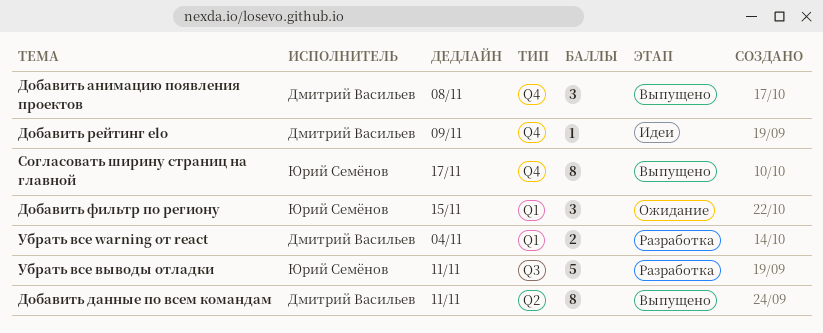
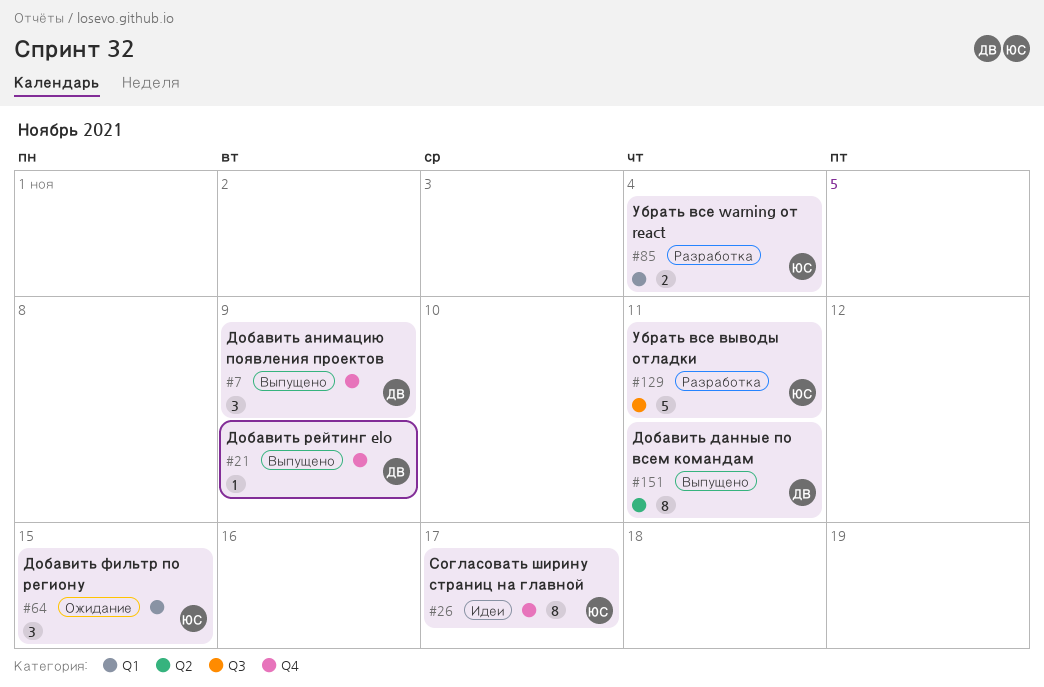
Добавить анимацию появления проектов, due: Nov 8 -> Nov 9
Добавить рейтинг elo, status: Идеи -> Выпущено
Согласовать ширину страниц на главной, status: Выпущено -> Идеи
Убрать все warning от react, owner: Дмитрий Васильев -> Юрий Семёнов

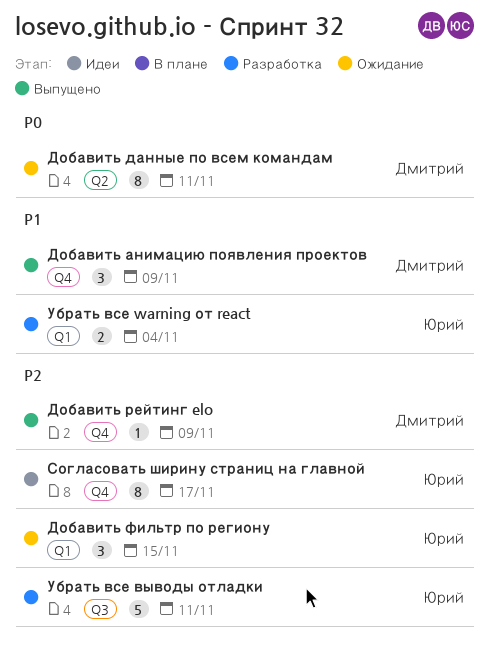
Добавить данные по всем командам, status: Выпущено -> Ожидание

